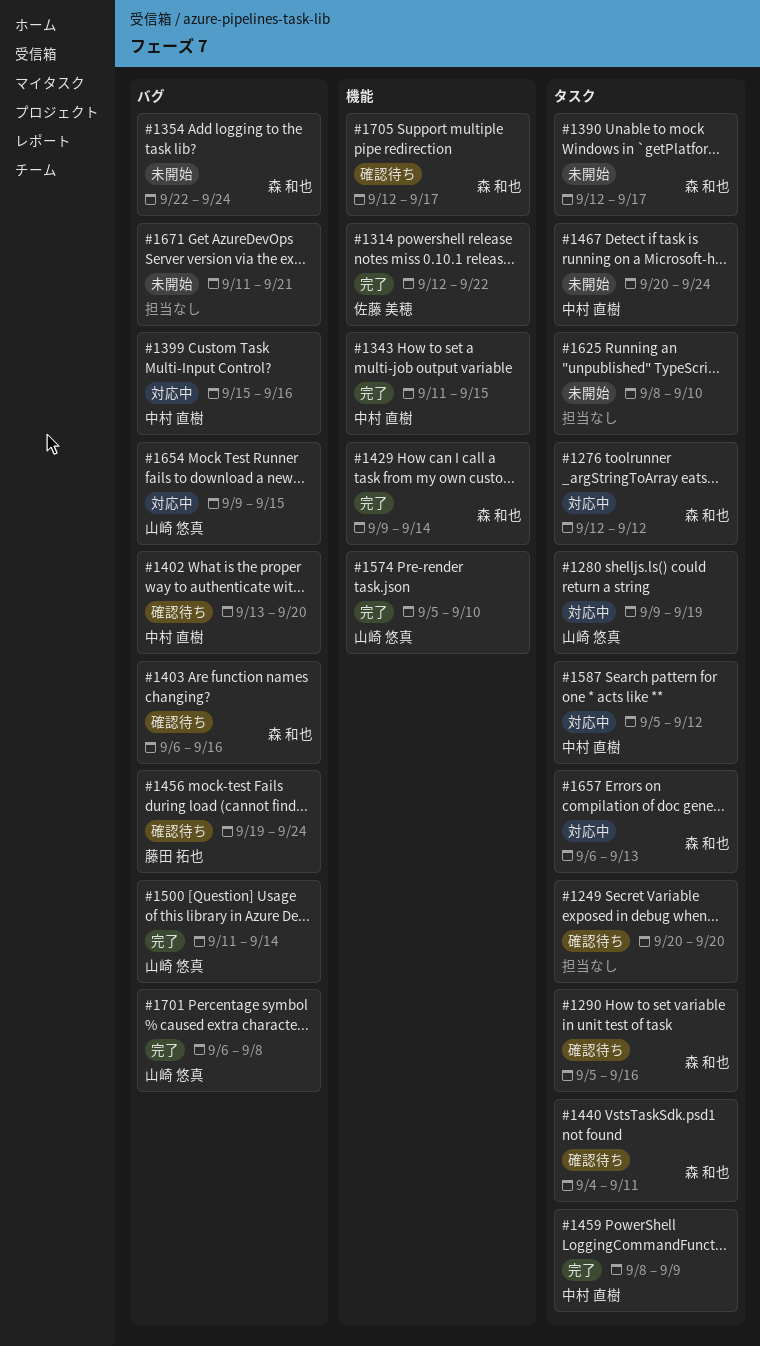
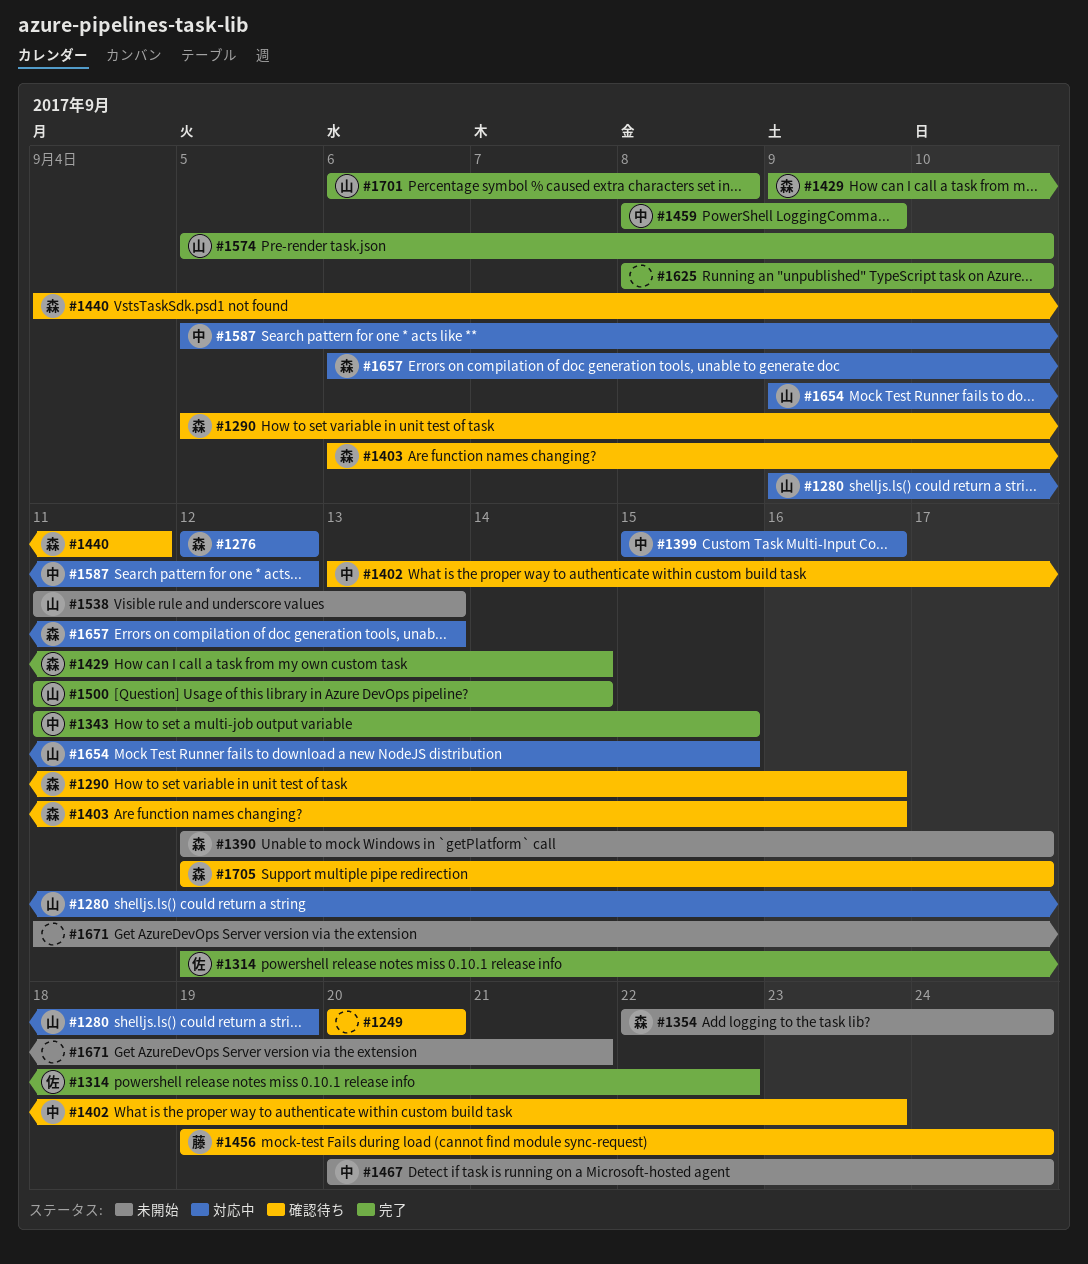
#1402, due: Sep 20 -> Sep 23
#1538: none -> present
#1625, status: 未開始 -> 完了

